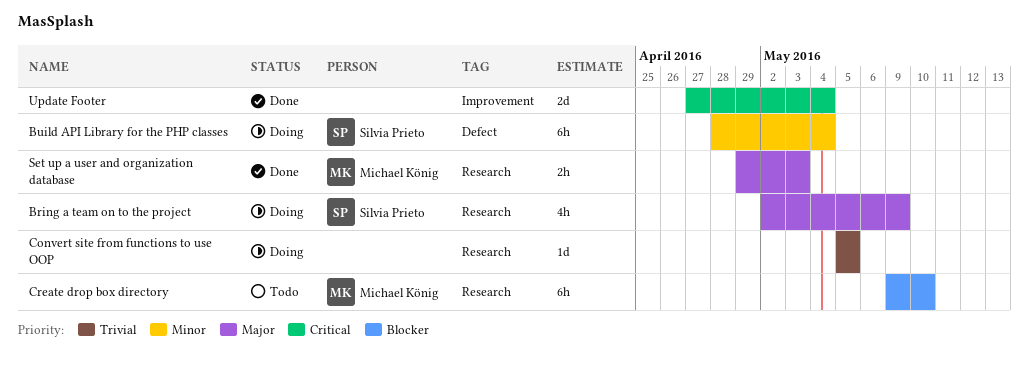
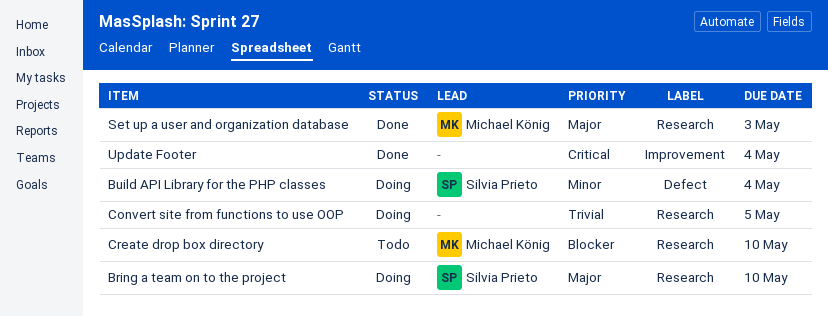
Bring a team on to the project, due: May 9 -> May 10

